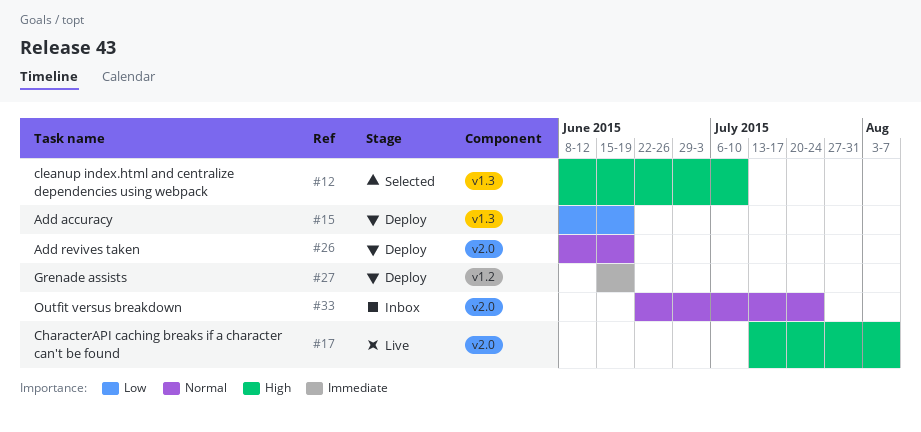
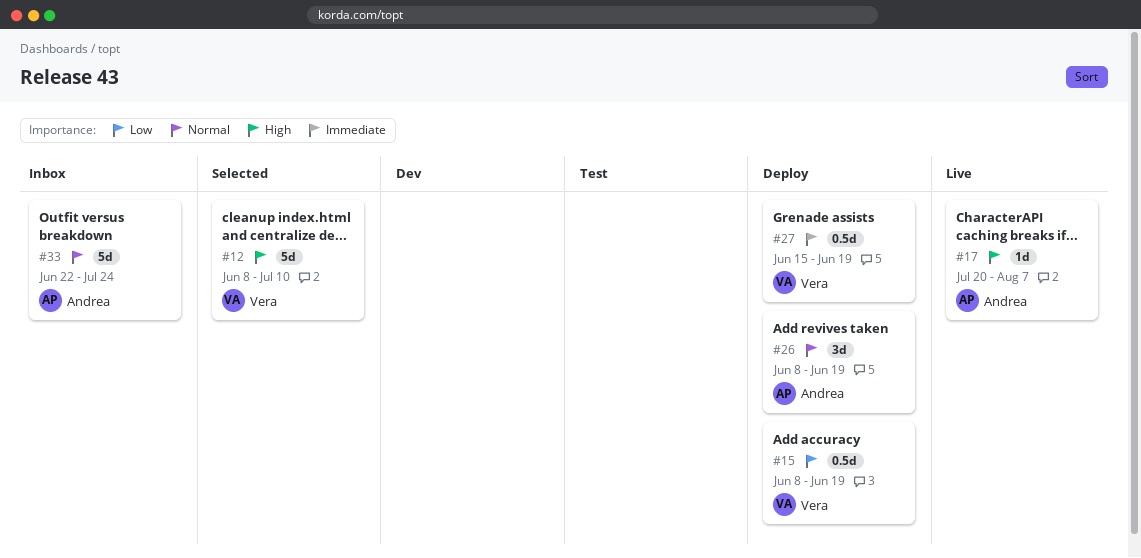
#17, start: Jul 13 -> Jul 20

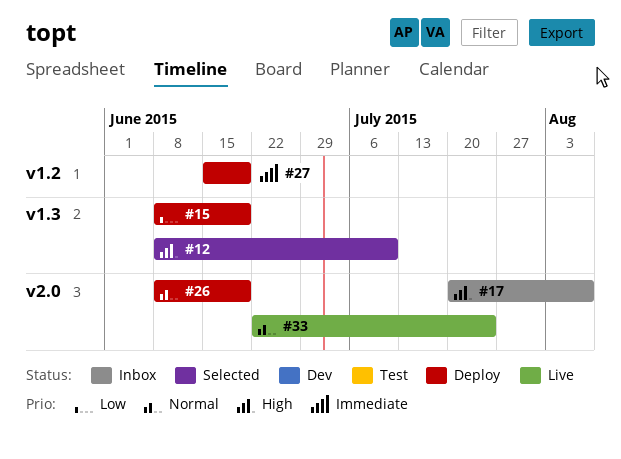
#17, status: Live -> Inbox
#33, status: Inbox -> Live

